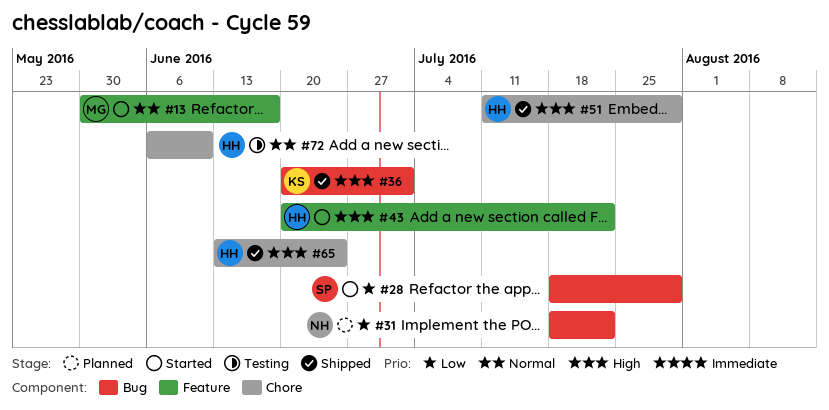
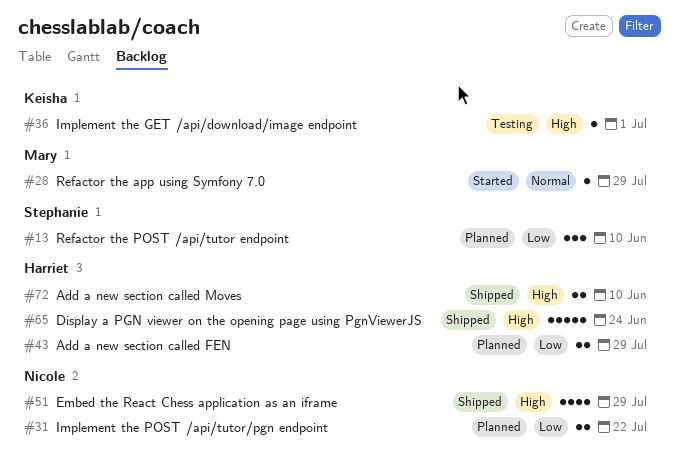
#13, status: Started -> Planned
#13, owner: Mary -> Stephanie
#13, priority: Normal -> Low
#13, due: Jun 17 -> Jun 10
#28, owner: Stephanie -> Mary
#28, priority: Low -> Normal
#36, status: Shipped -> Testing
#43, status: Started -> Planned
#43, priority: High -> Low
#43, due: Jul 22 -> Jul 29
#51, owner: Harriet -> Nicole
#72, status: Testing -> Shipped
#72, priority: Normal -> High

